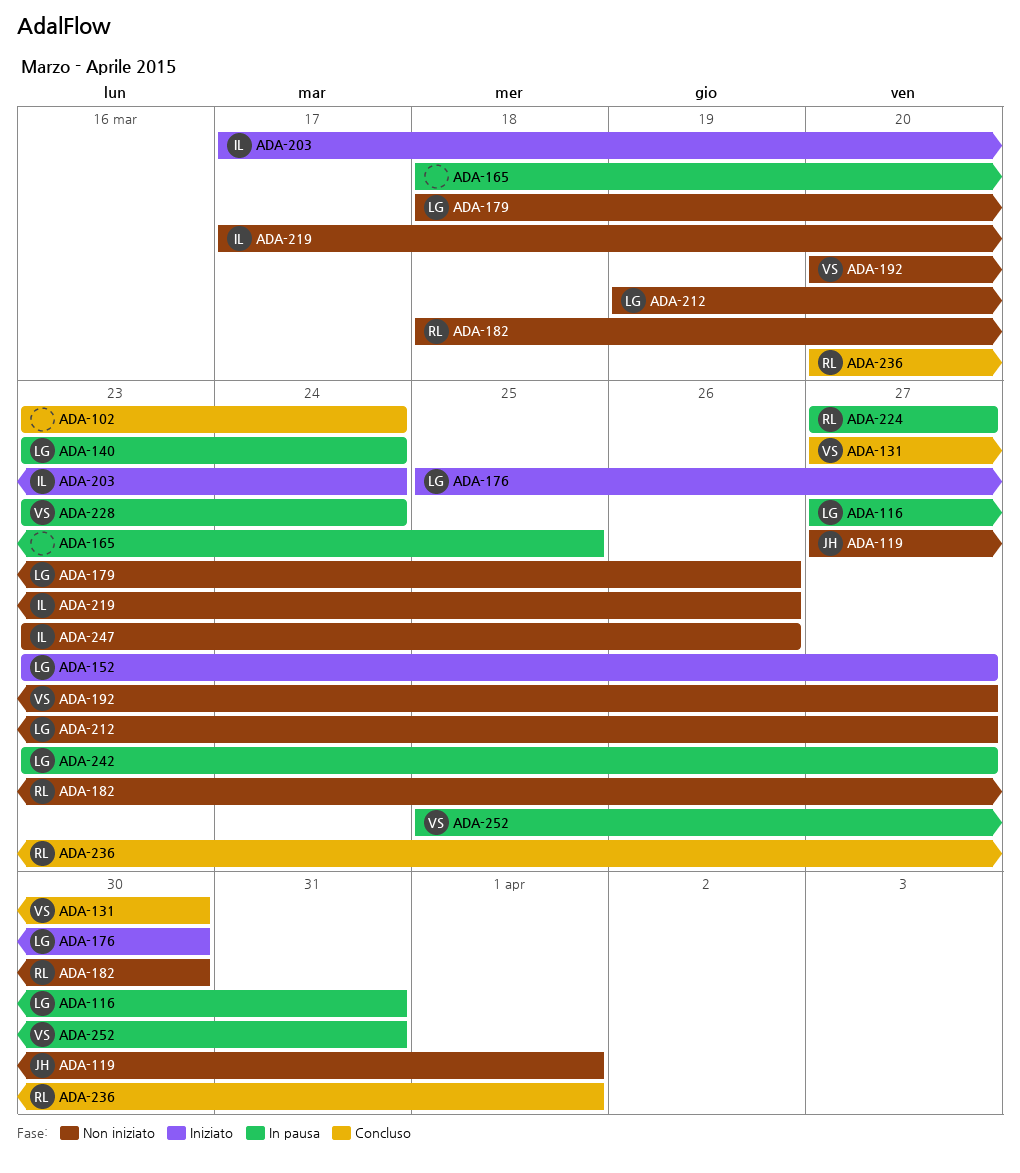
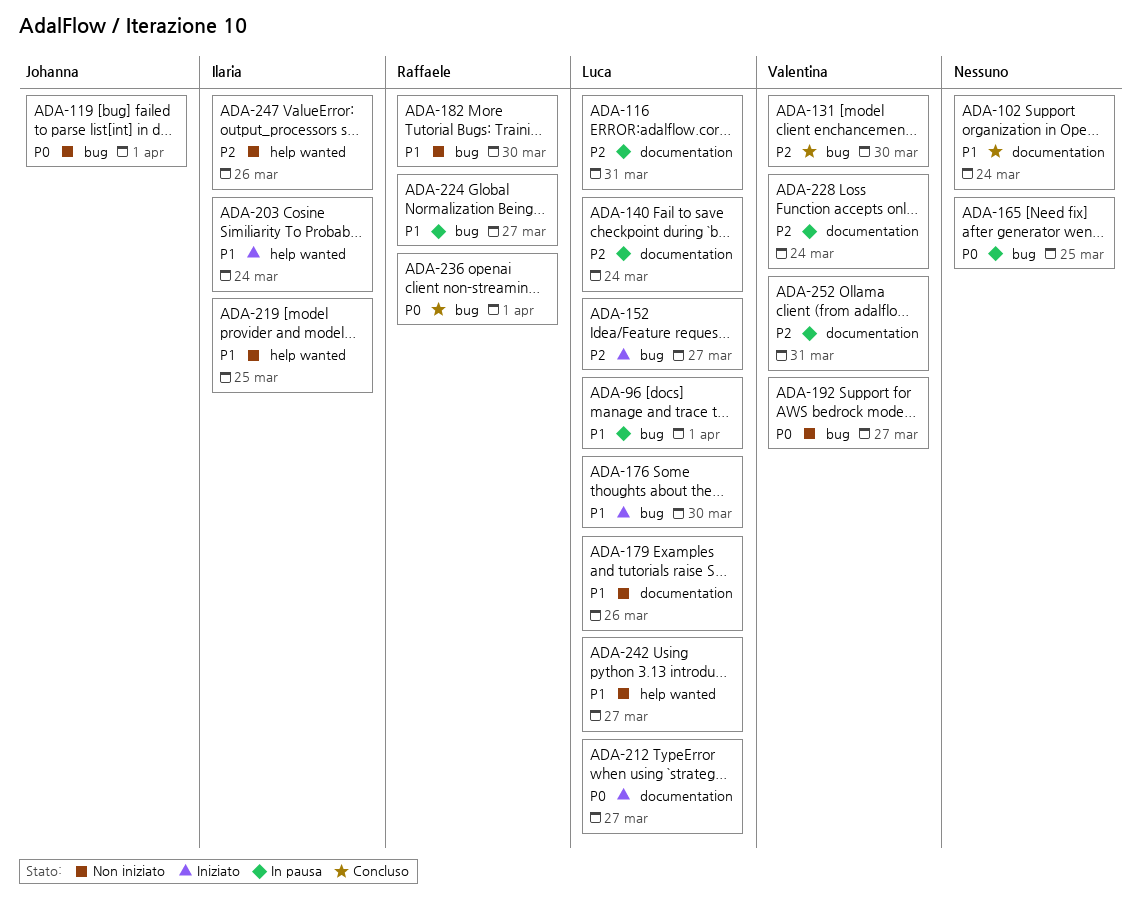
ADA-96: none -> present
ADA-212, status: Non iniziato -> Iniziato
ADA-219, due: Mar 26 -> Mar 25
ADA-242, status: In pausa -> Non iniziato

